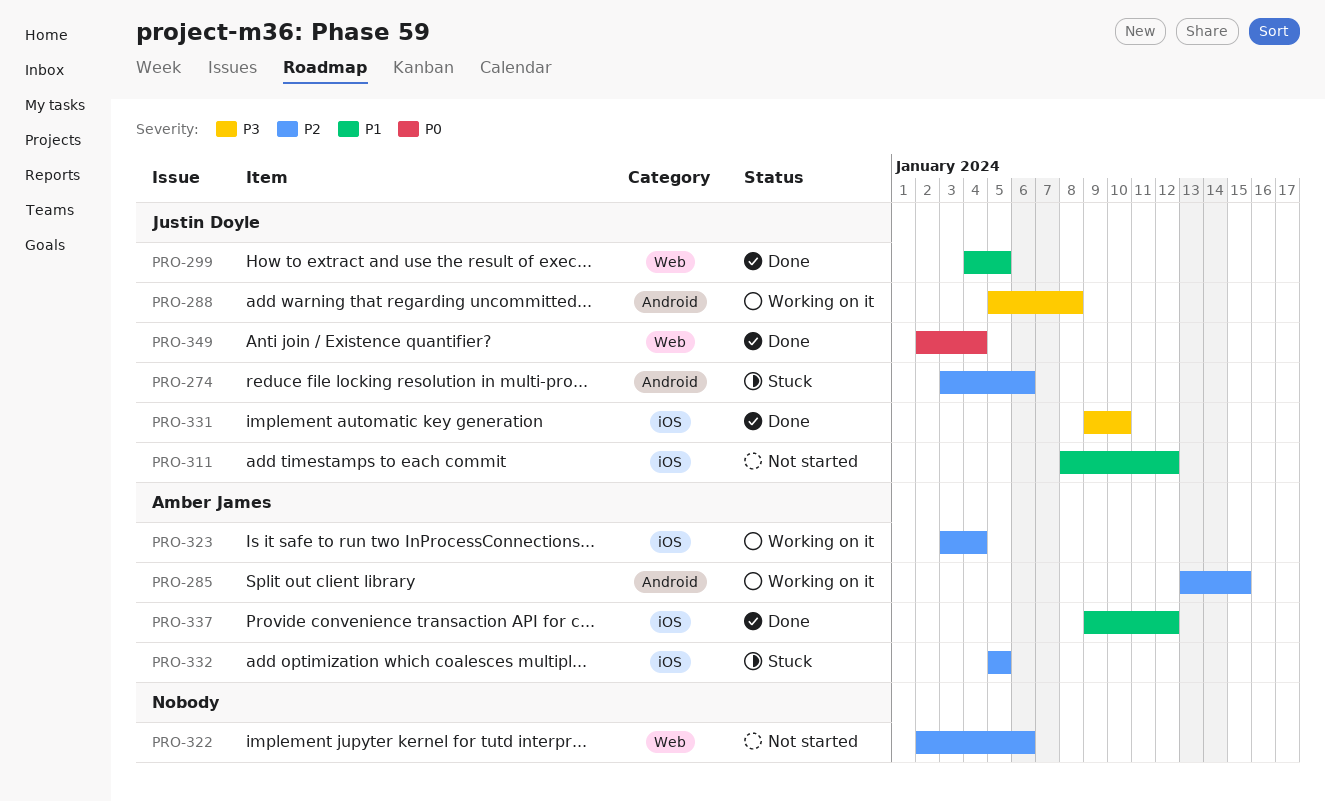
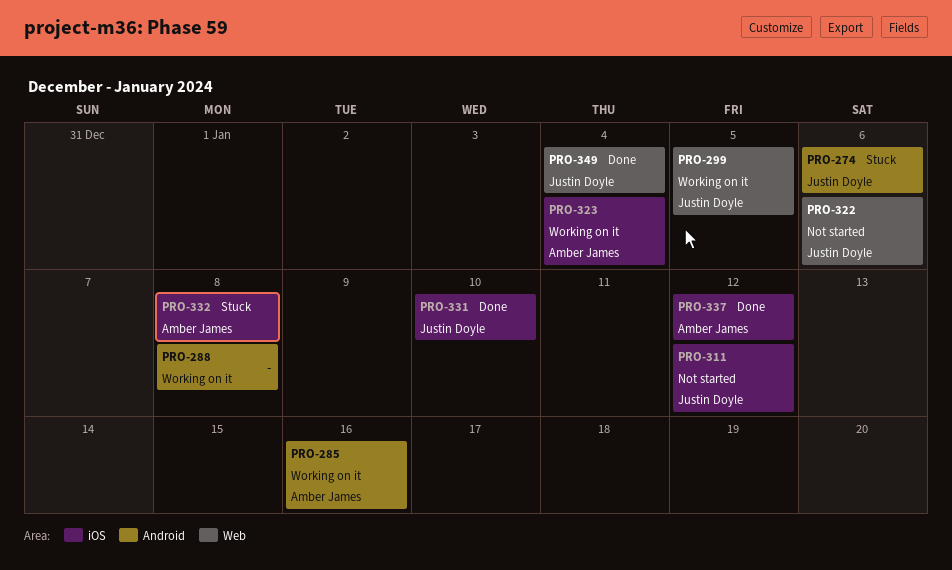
PRO-285, due: Jan 15 -> Jan 16
PRO-288, owner: Justin Doyle -> none
PRO-299, status: Done -> Working on it
PRO-322, owner: none -> Justin Doyle
PRO-332, due: Jan 5 -> Jan 8

